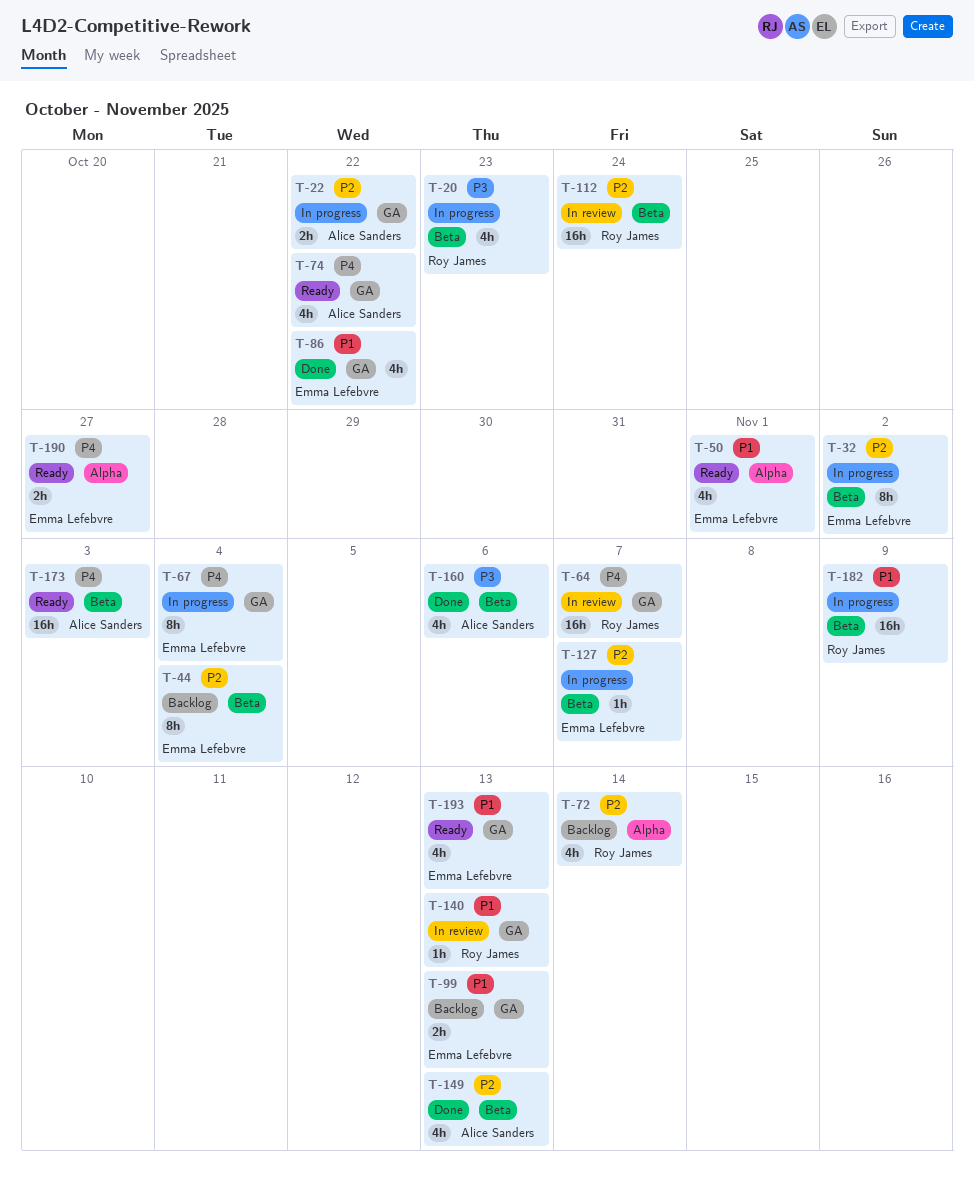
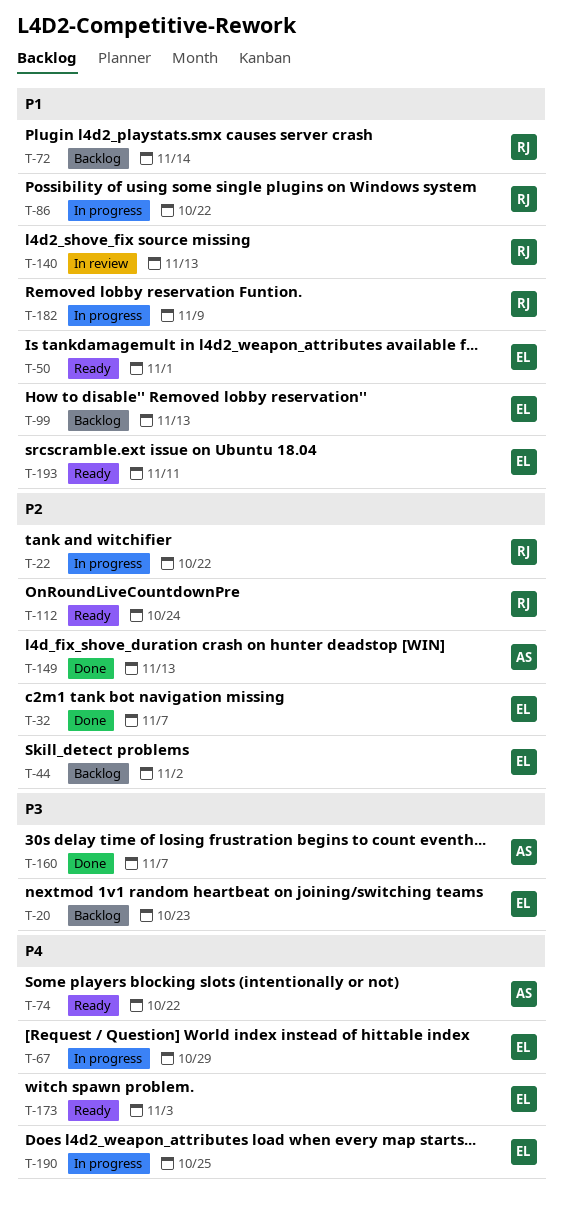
T-20, status: In progress -> Backlog
T-20, owner: Roy James -> Emma Lefebvre
T-22, owner: Alice Sanders -> Roy James
T-32, status: In progress -> Done
T-32, due: Nov 2 -> Nov 7
T-44, due: Nov 4 -> Nov 2
T-64: present -> none
T-67, due: Nov 4 -> Oct 29
T-72, priority: P2 -> P1
T-86, status: Done -> In progress
T-86, owner: Emma Lefebvre -> Roy James
T-112, status: In review -> Ready
T-127: present -> none
T-160, due: Nov 6 -> Nov 7
T-173, owner: Alice Sanders -> Emma Lefebvre
T-190, status: Ready -> In progress
T-190, due: Oct 27 -> Oct 25
T-193, due: Nov 13 -> Nov 11

